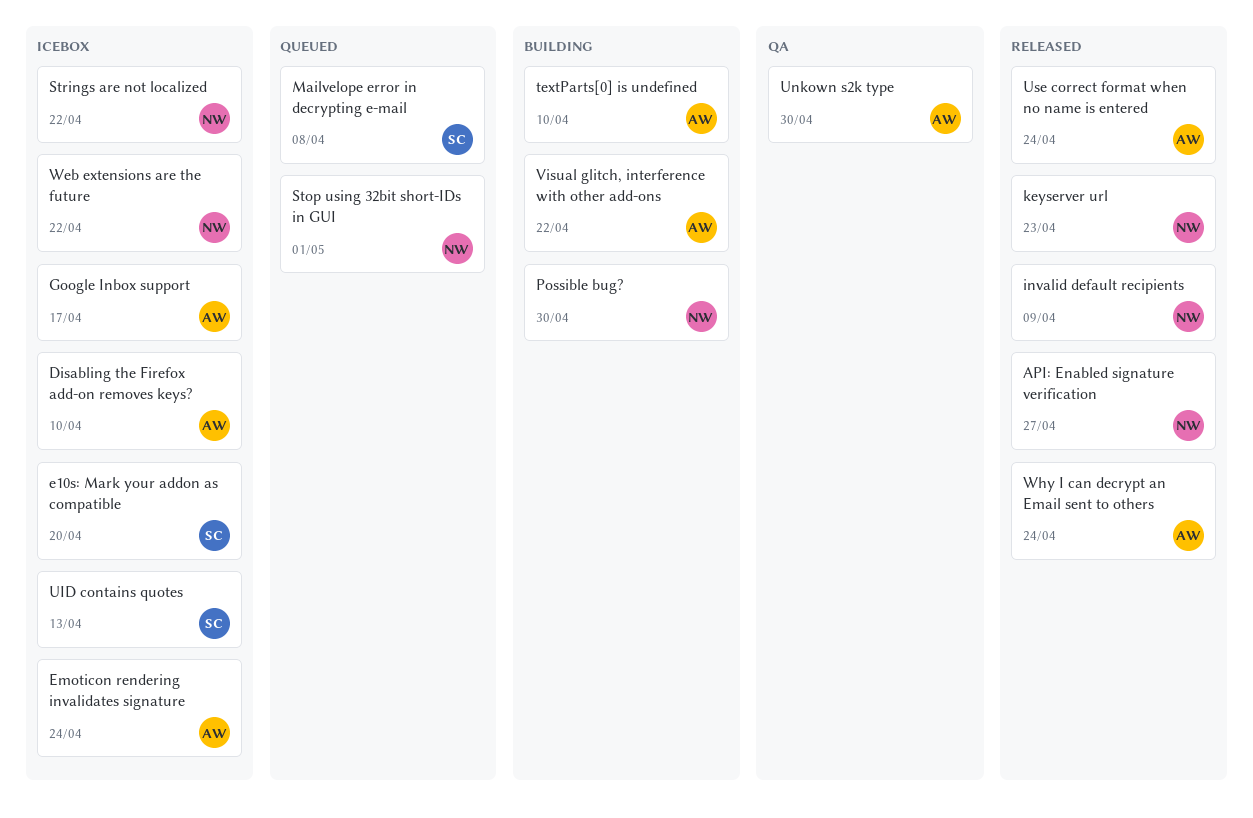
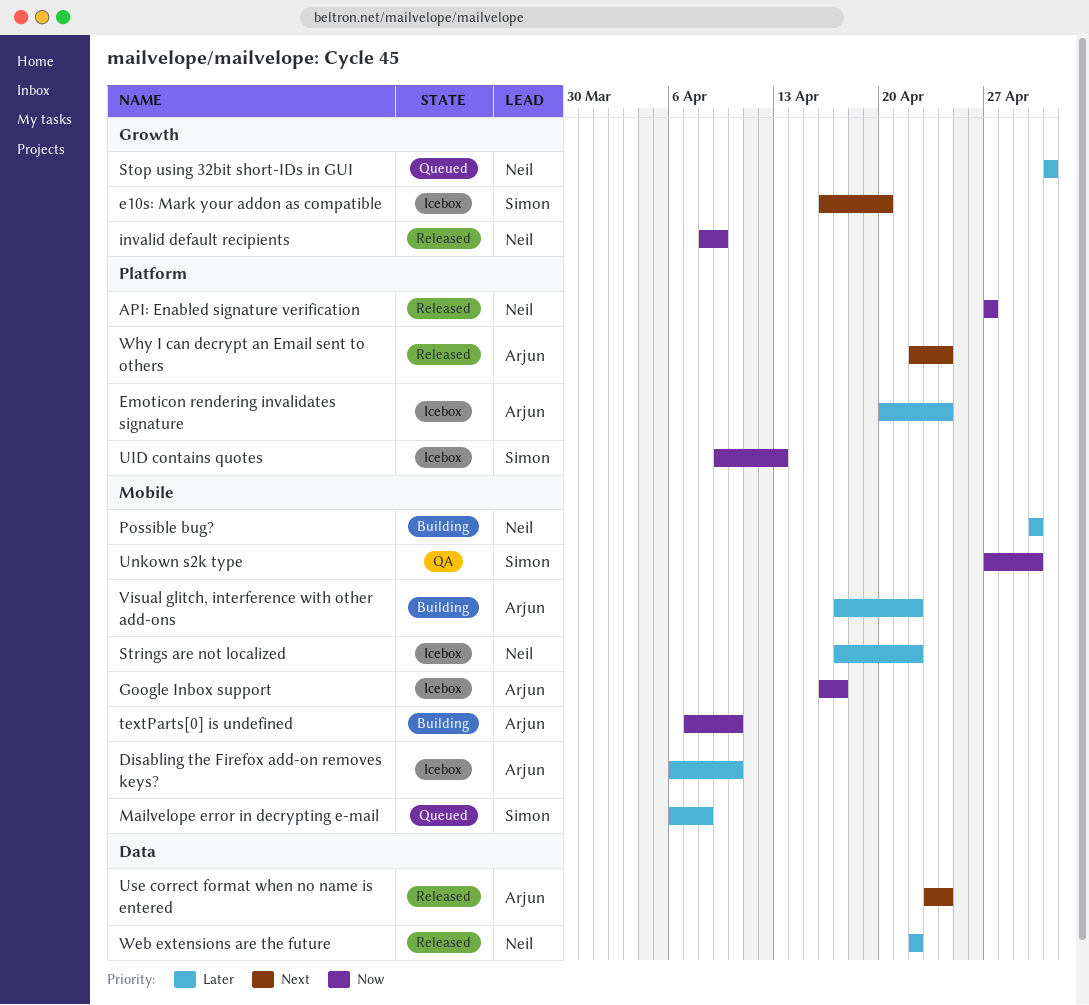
keyserver url: present -> none
Unkown s2k type, owner: Arjun -> Simon
Web extensions are the future, status: Icebox -> Released

